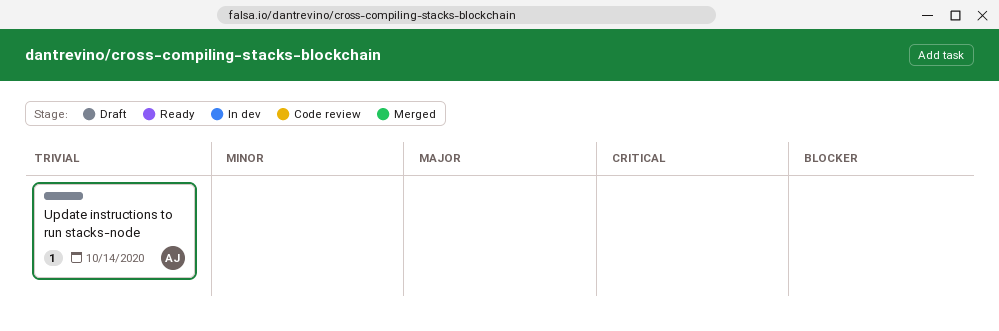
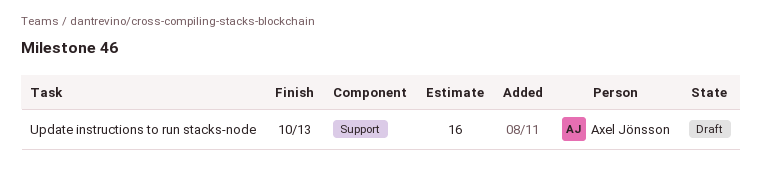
Update instructions to run stacks-node, estimate: 1 -> 16
Update instructions to run stacks-node, due: Oct 14 -> Oct 13

